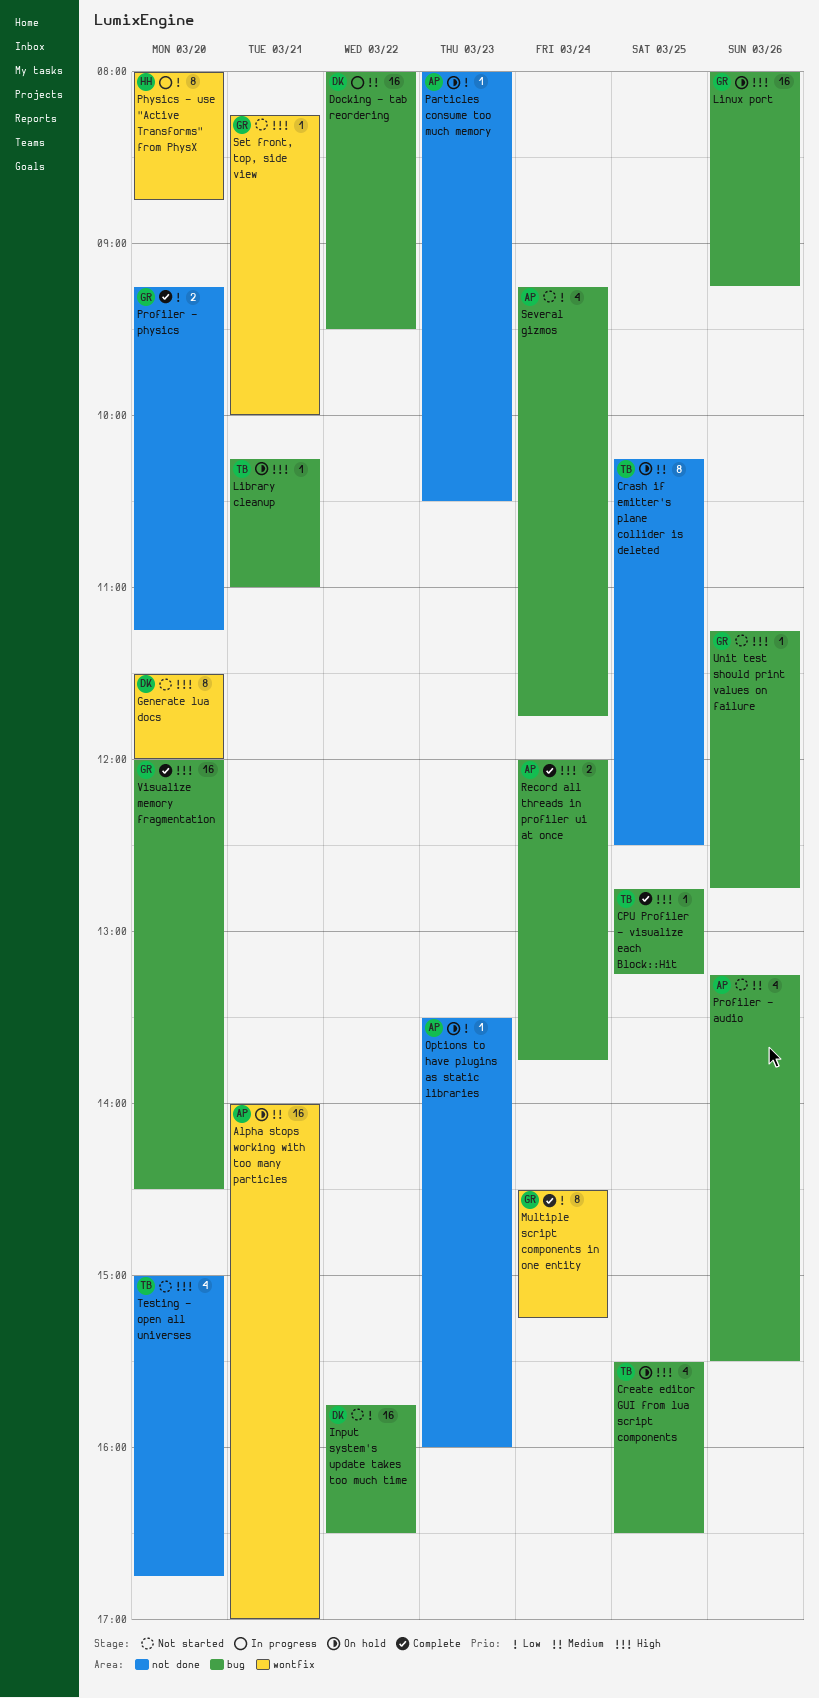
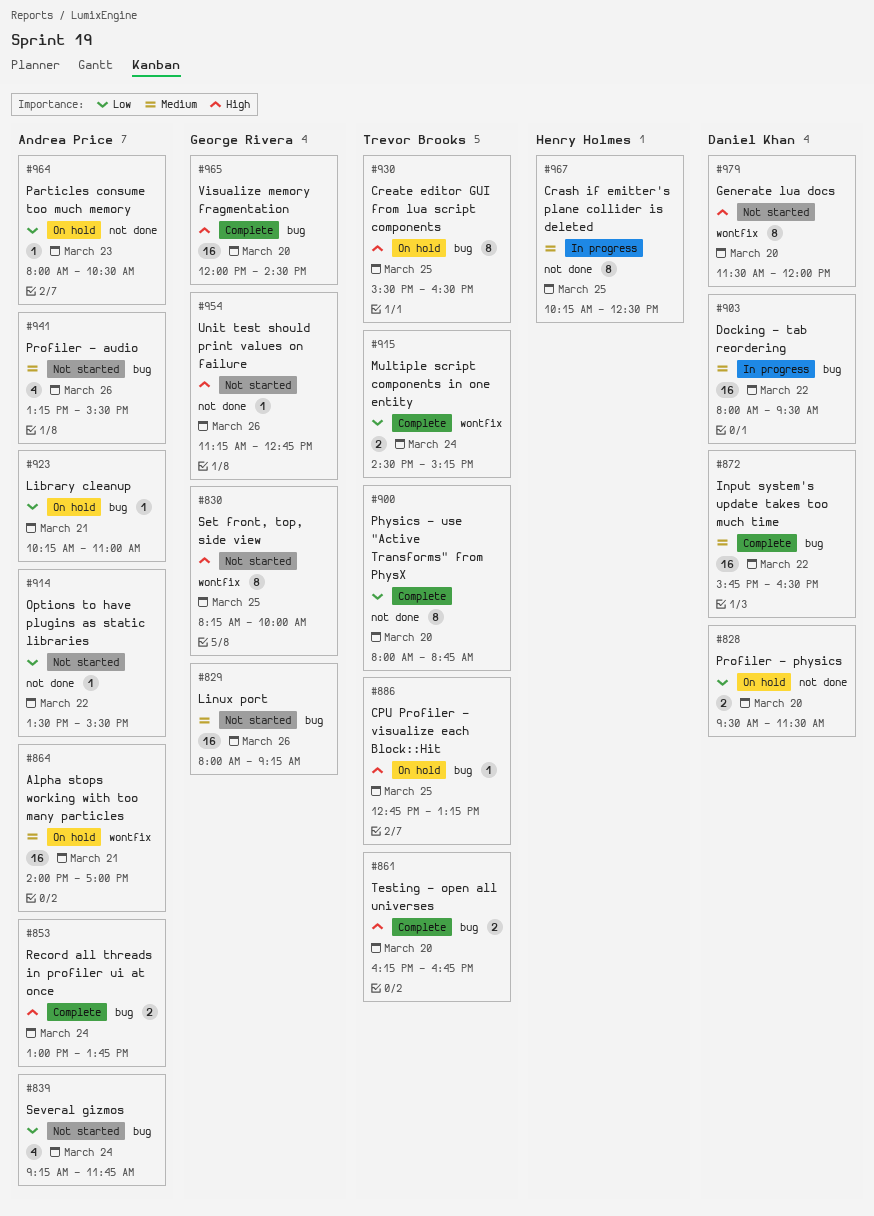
CPU Profiler - visualize each Block::Hit, status: Complete -> On hold
Crash if emitter's plane collider is deleted, status: On hold -> In progress
Crash if emitter's plane collider is deleted, owner: Trevor Brooks -> Henry Holmes
Create editor GUI from lua script components, estimate: 4 -> 8
Input system's update takes too much time, status: Not started -> Complete
Input system's update takes too much time, priority: Low -> Medium
Library cleanup, owner: Trevor Brooks -> Andrea Price
Library cleanup, priority: High -> Low
Linux port, status: On hold -> Not started
Linux port, priority: High -> Medium
Multiple script components in one entity, owner: George Rivera -> Trevor Brooks
Multiple script components in one entity, estimate: 8 -> 2
Options to have plugins as static libraries, status: On hold -> Not started
Options to have plugins as static libraries, day: Mar 23 -> Mar 22
Options to have plugins as static libraries, ends: 16:00 -> 15:30
Physics - use "Active Transforms" from PhysX, status: In progress -> Complete
Physics - use "Active Transforms" from PhysX, owner: Henry Holmes -> Trevor Brooks
Physics - use "Active Transforms" from PhysX, label: wontfix -> not done
Profiler - physics, status: Complete -> On hold
Profiler - physics, owner: George Rivera -> Daniel Khan
Profiler - physics, begins: 09:15 -> 09:30
Profiler - physics, ends: 11:15 -> 11:30
Record all threads in profiler ui at once, begins: 12:00 -> 13:00
Set front, top, side view, estimate: 1 -> 8
Set front, top, side view, day: Mar 21 -> Mar 25
Testing - open all universes, status: Not started -> Complete
Testing - open all universes, label: not done -> bug
Testing - open all universes, estimate: 4 -> 2
Testing - open all universes, begins: 15:00 -> 16:15
Unit test should print values on failure, label: bug -> not done

